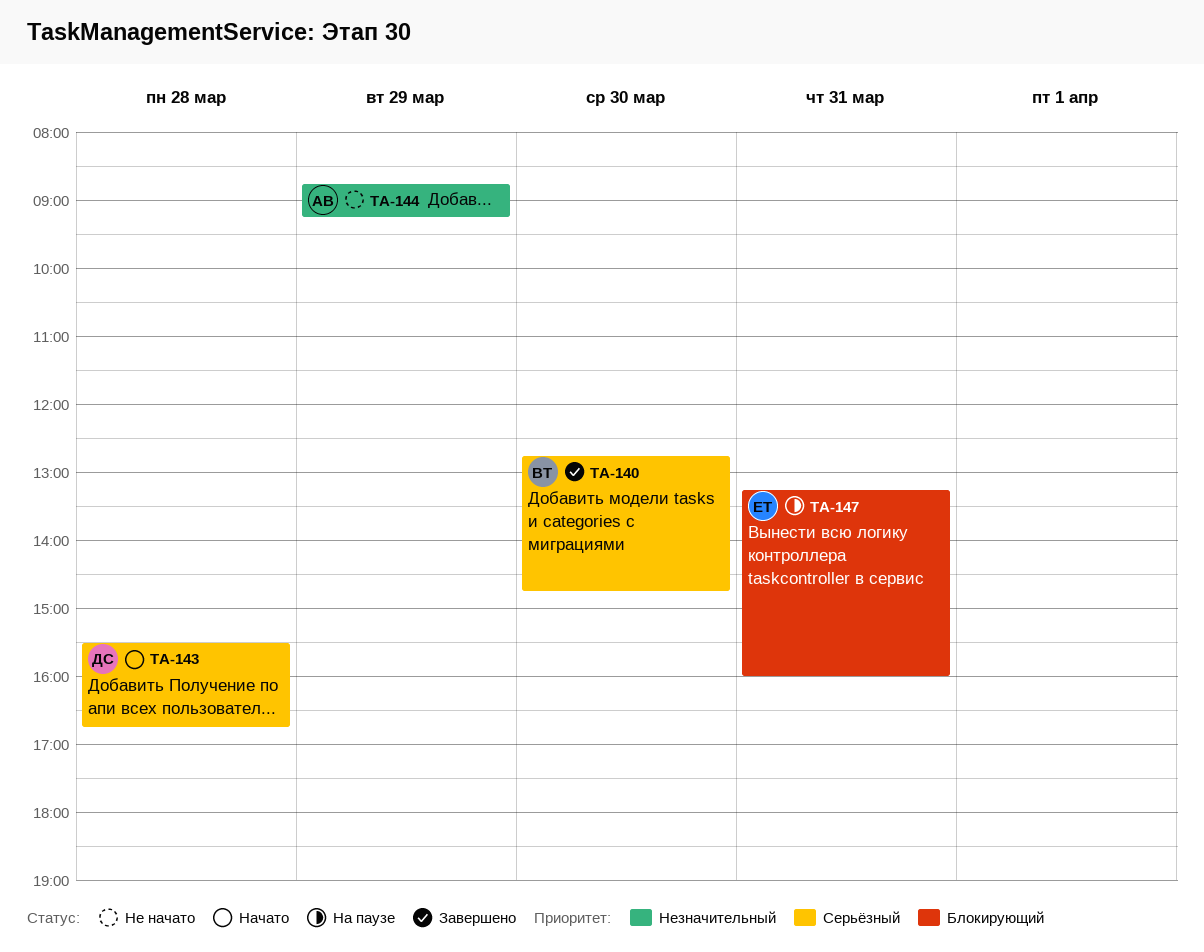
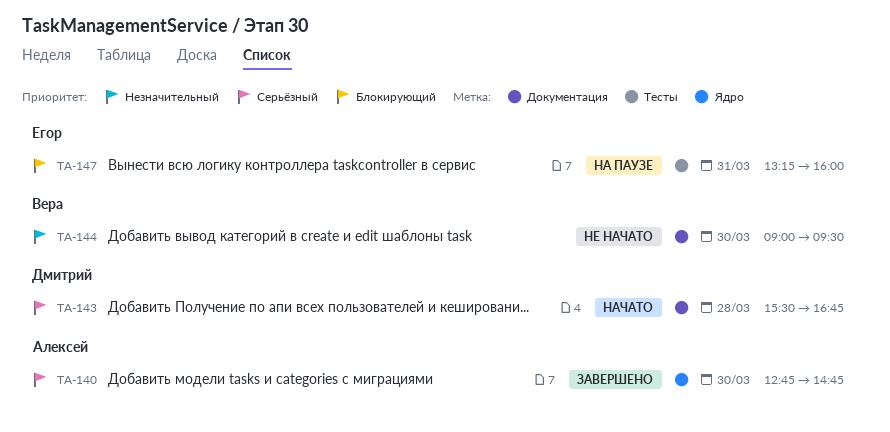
TA-140, owner: Вера -> Алексей
TA-144, owner: Алексей -> Вера
TA-144, day: Mar 29 -> Mar 30
TA-144, begins: 08:45 -> 09:00
TA-144, ends: 09:15 -> 09:30

